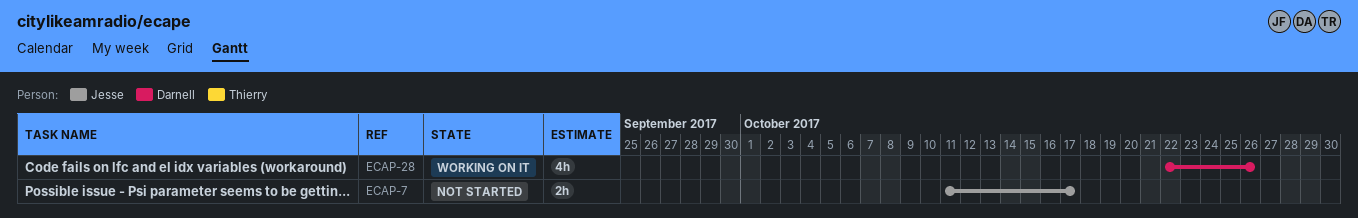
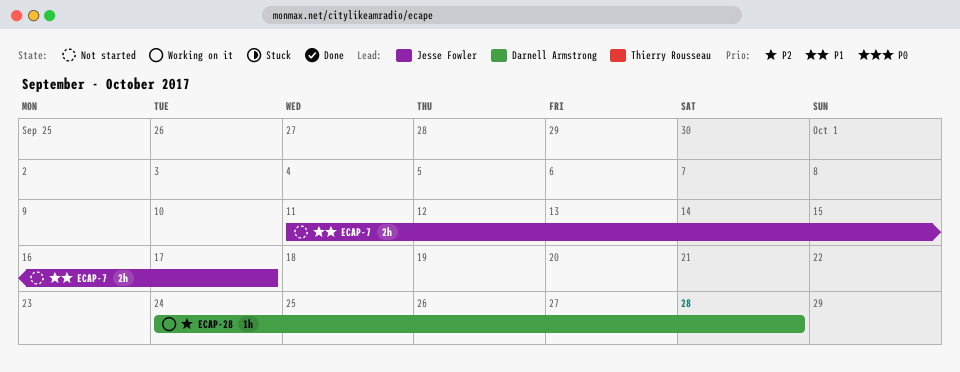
ECAP-28, estimate: 4h -> 1h
ECAP-28, start: Oct 22 -> Oct 24
ECAP-28, due: Oct 26 -> Oct 28

